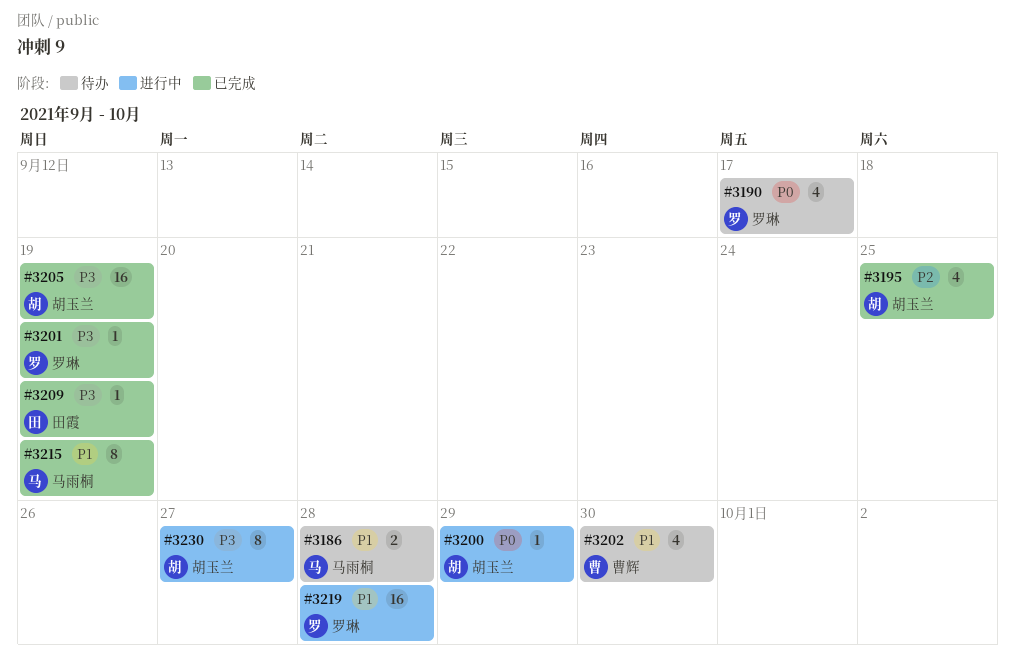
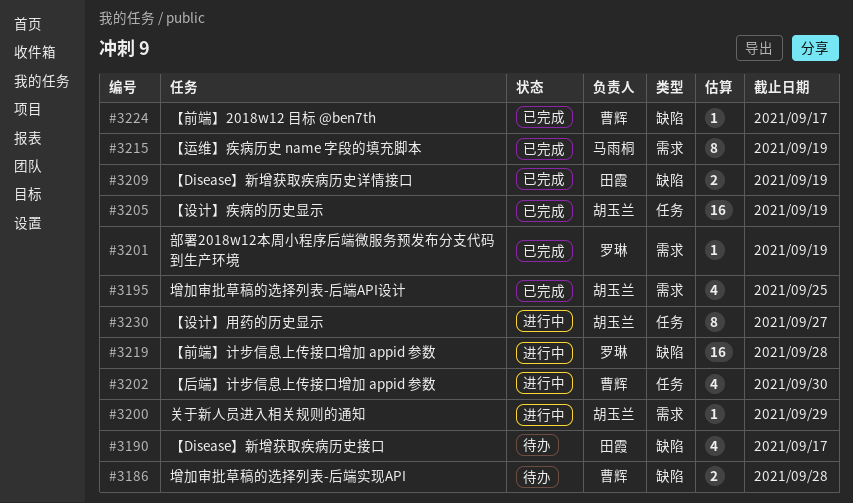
#3186, owner: 马雨桐 -> 曹辉
#3190, owner: 罗琳 -> 田霞
#3202, status: 待办 -> 进行中
#3209, estimate: 1 -> 2
#3224: none -> present

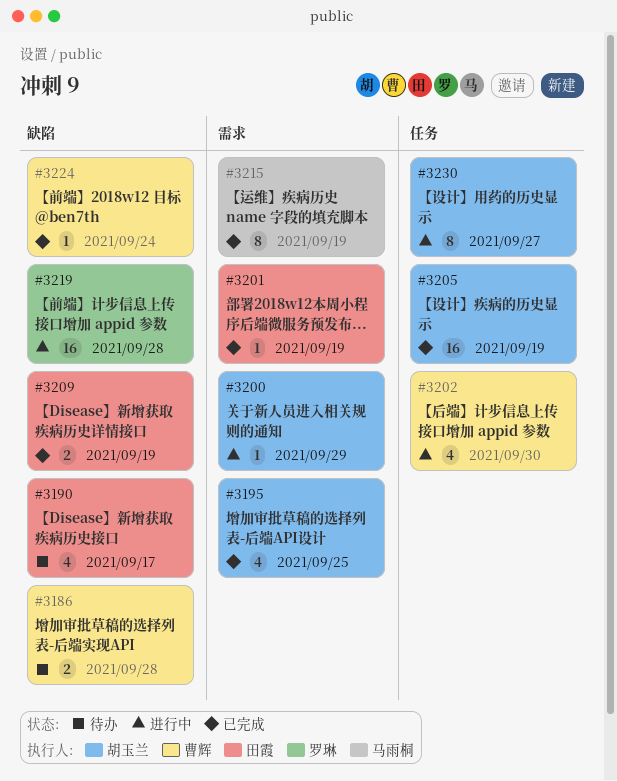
#3201, owner: 罗琳 -> 田霞
#3224, due: Sep 17 -> Sep 24

